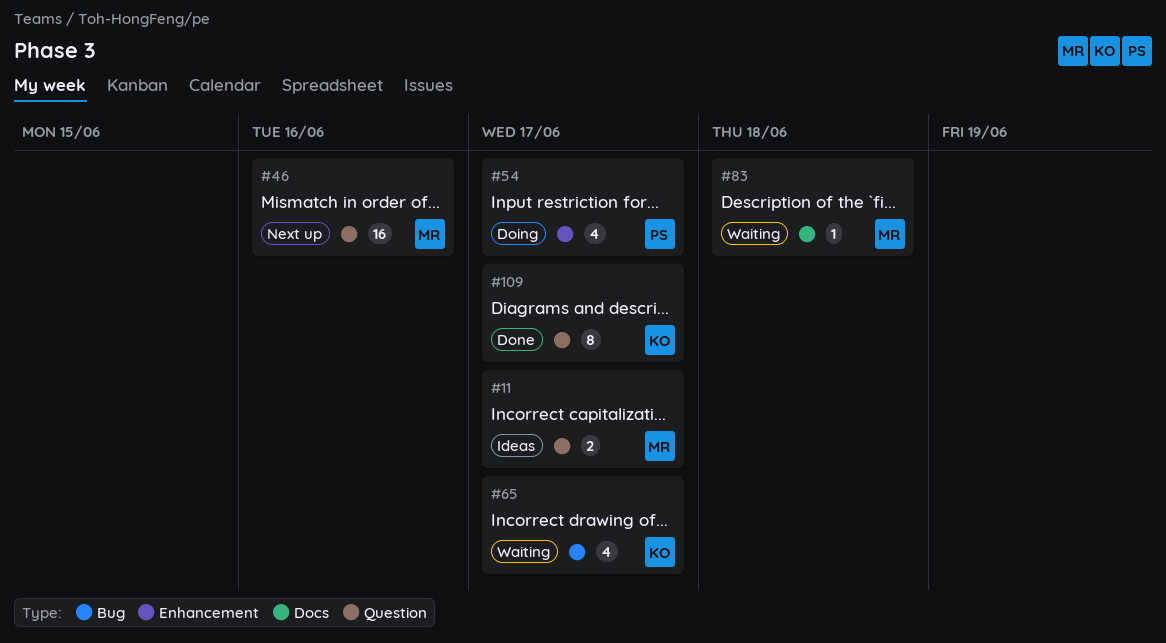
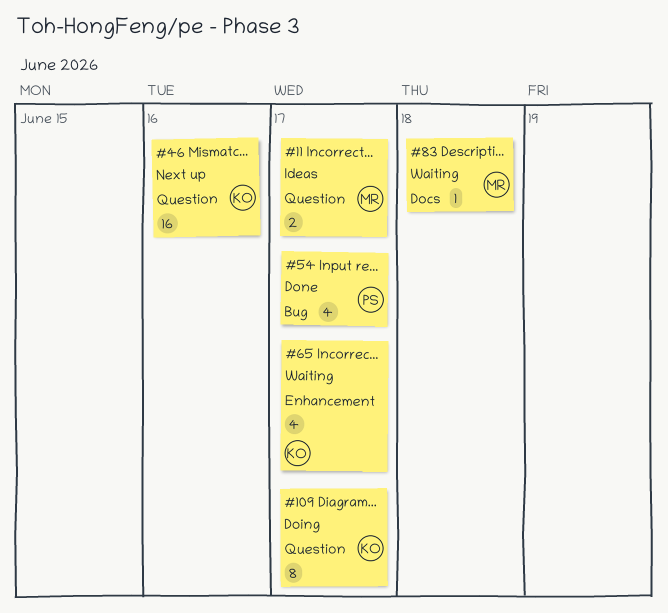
#46, owner: MR -> KO
#54, status: Doing -> Done
#54, label: Enhancement -> Bug
#65, label: Bug -> Enhancement
#109, status: Done -> Doing

